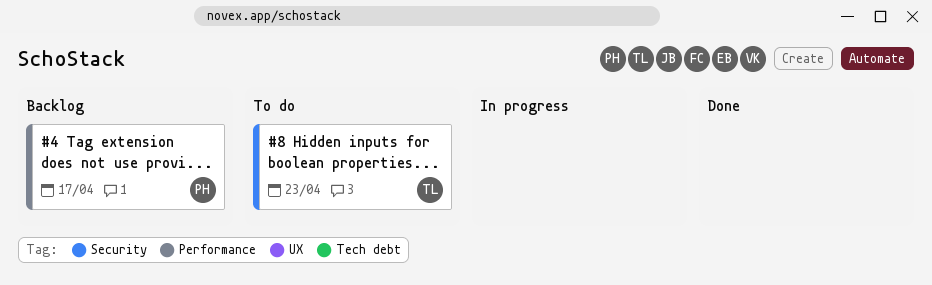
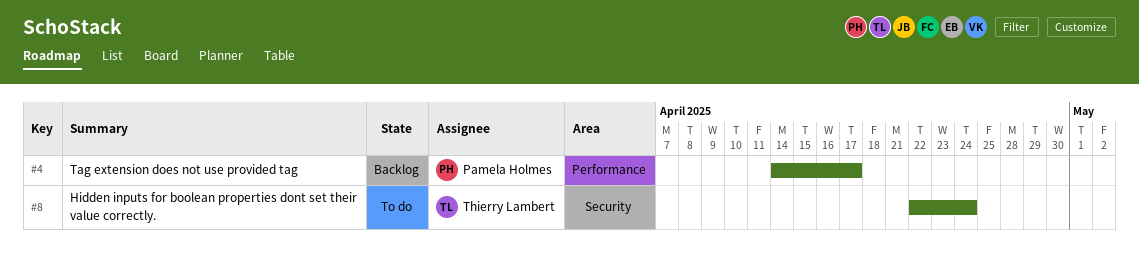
#8, due: Apr 23 -> Apr 24

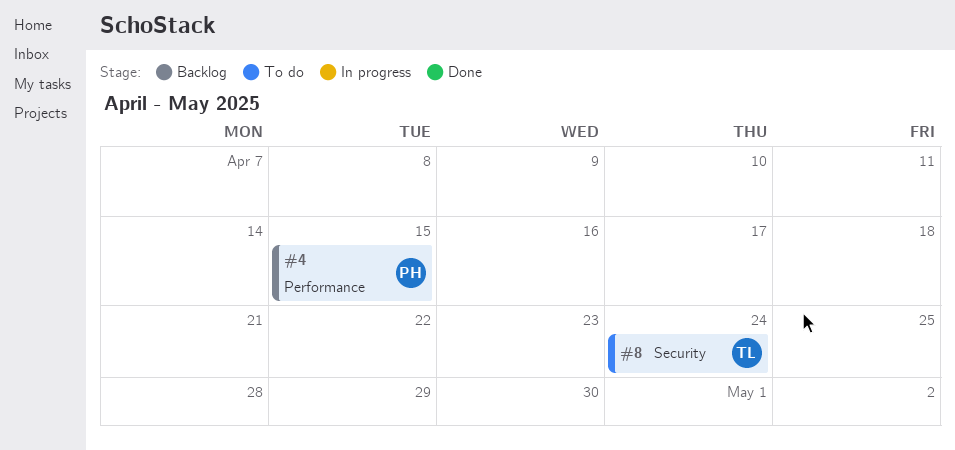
#4, due: Apr 17 -> Apr 15

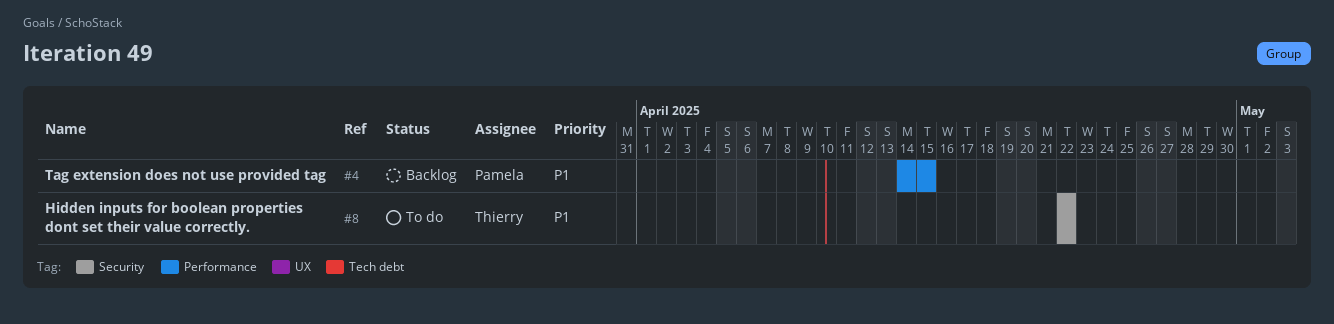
#8, due: Apr 24 -> Apr 22

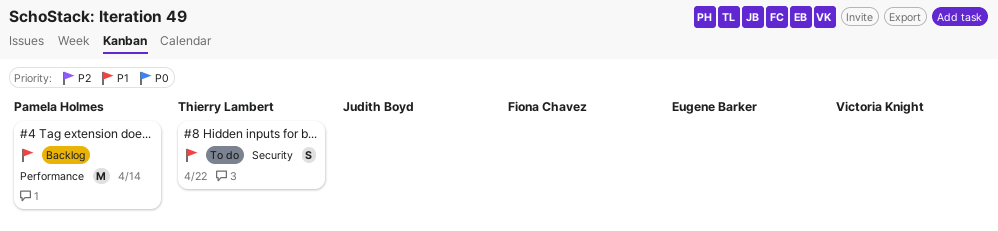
#4, due: Apr 15 -> Apr 14

